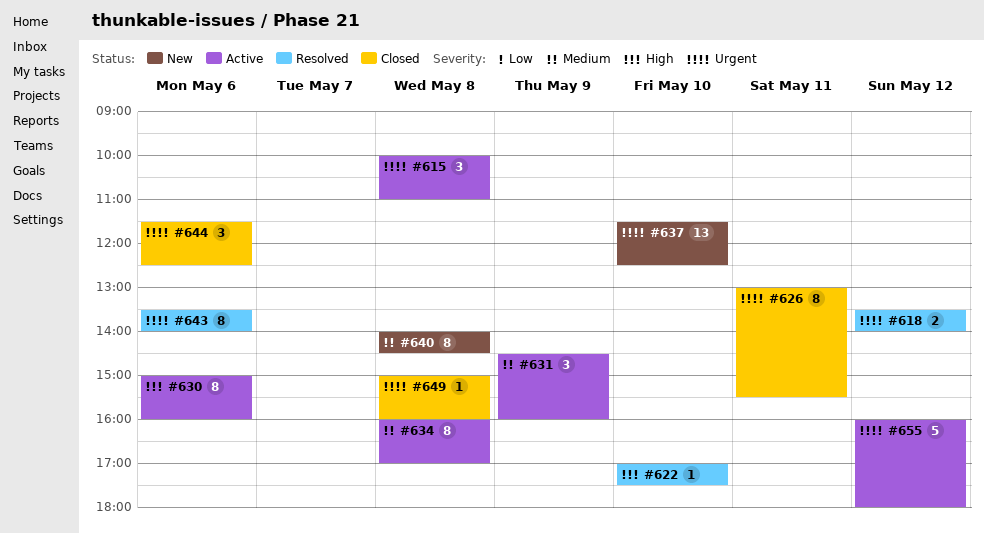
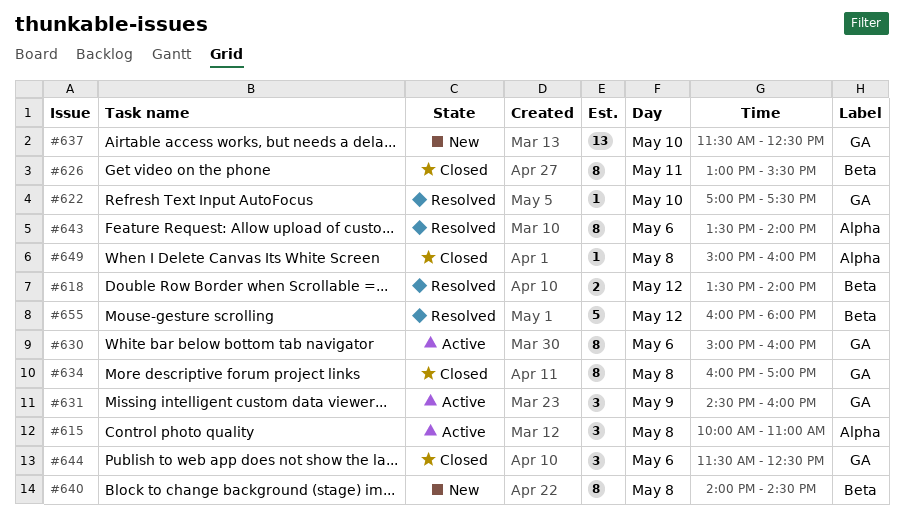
#634, status: Active -> Closed
#655, status: Active -> Resolved

